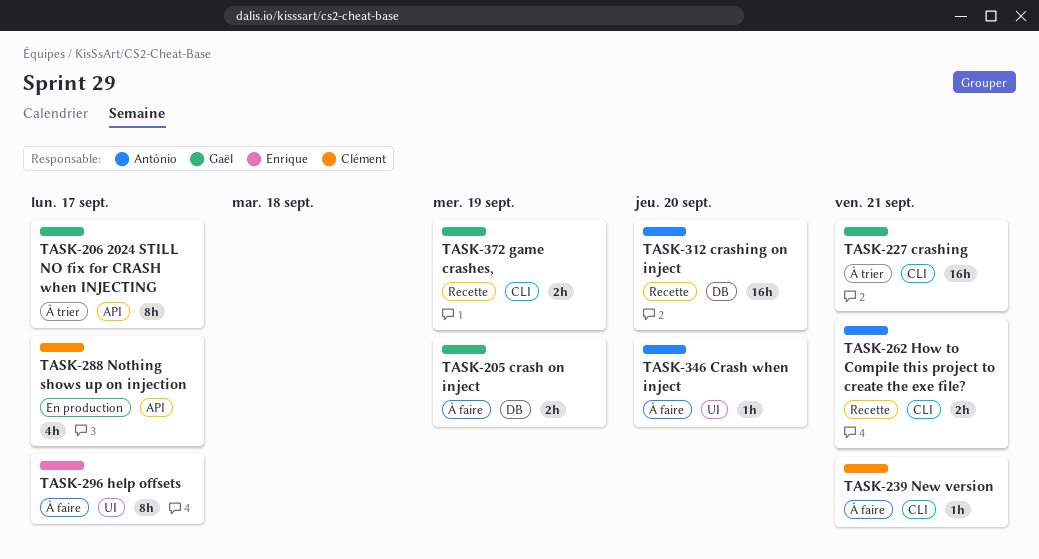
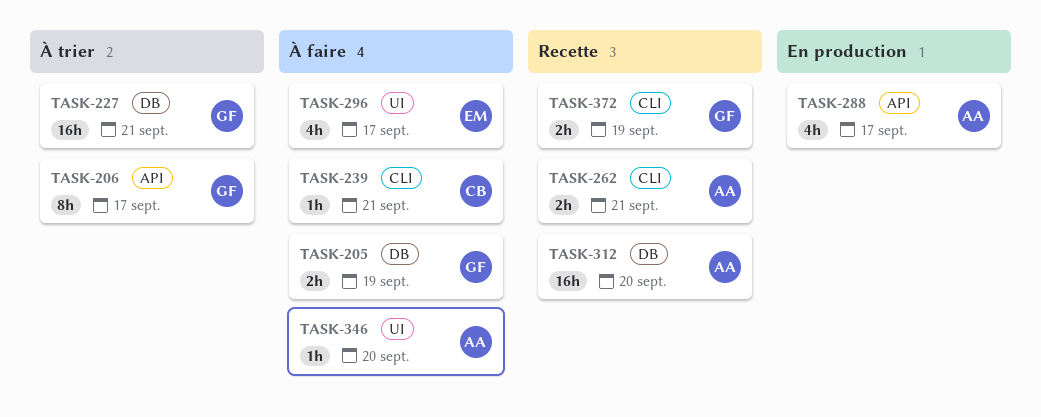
TASK-227, label: CLI -> DB
TASK-288, owner: Clément -> António
TASK-296, estimate: 8h -> 4h

